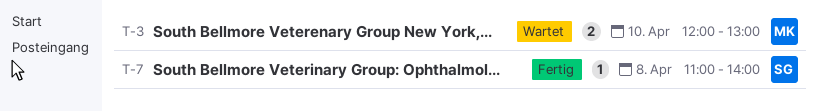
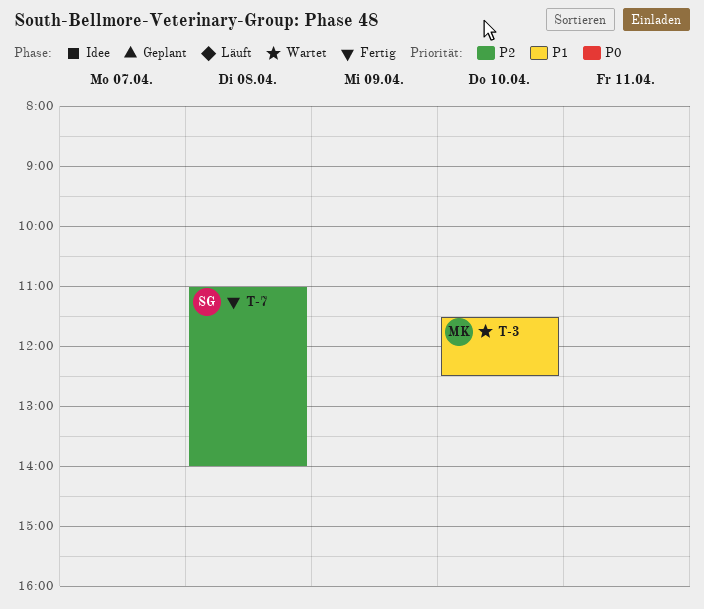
T-3, begins: 12:00 -> 11:30
T-3, ends: 13:00 -> 12:30

